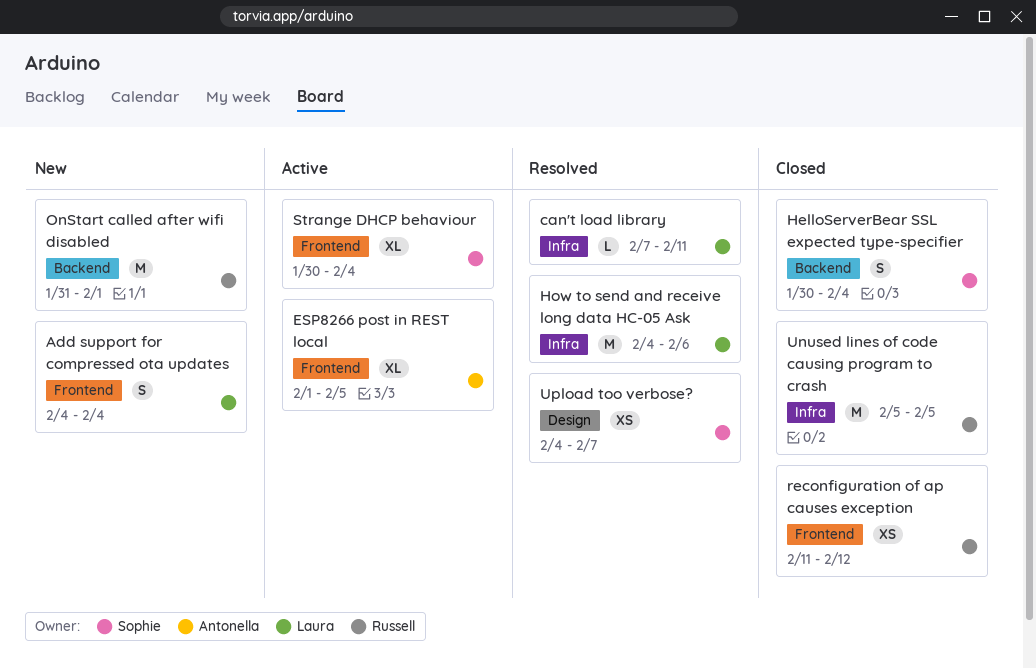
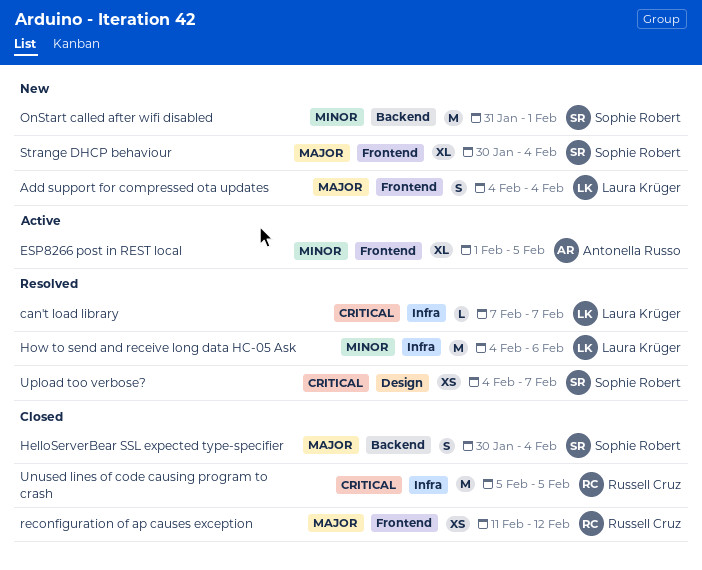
can't load library, due: Feb 11 -> Feb 7
OnStart called after wifi disabled, owner: Russell Cruz -> Sophie Robert
Strange DHCP behaviour, status: Active -> New

